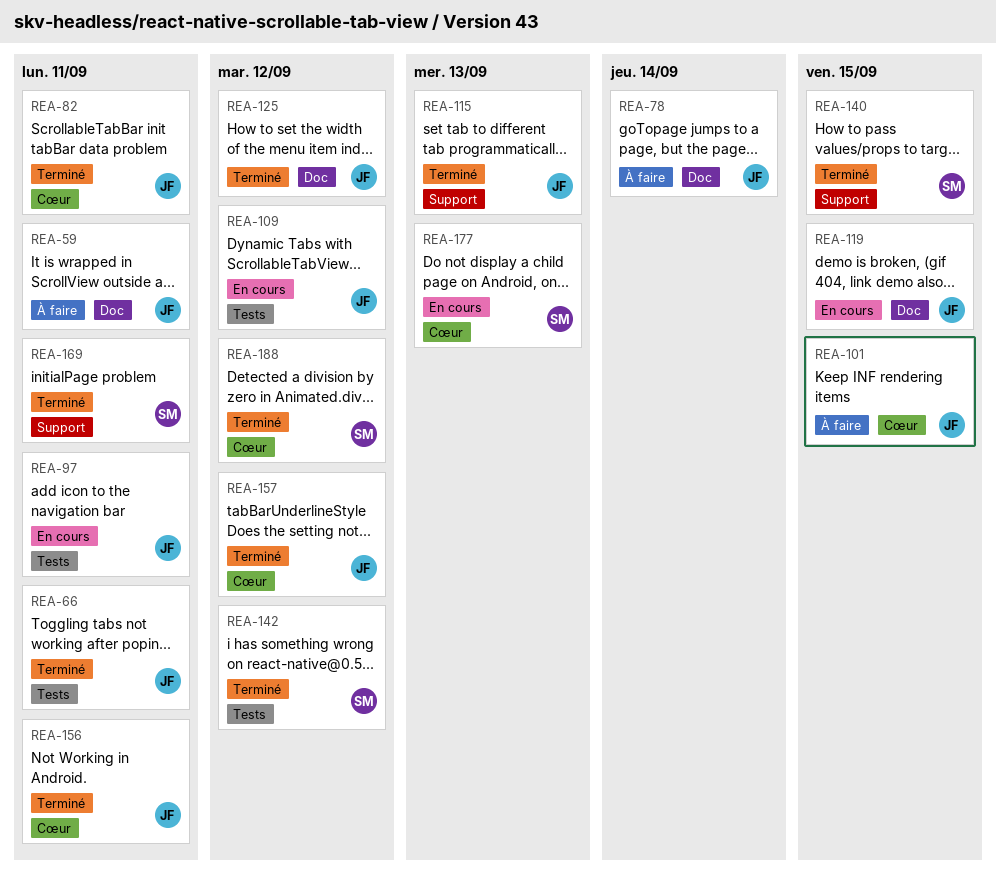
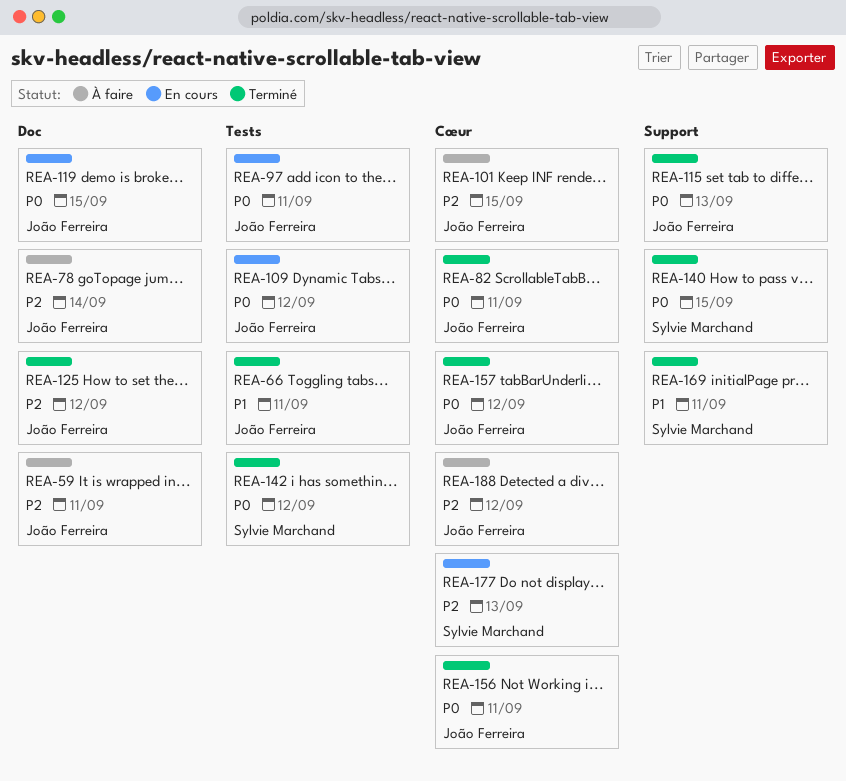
REA-188, status: Terminé -> À faire
REA-188, owner: Sylvie Marchand -> João Ferreira

